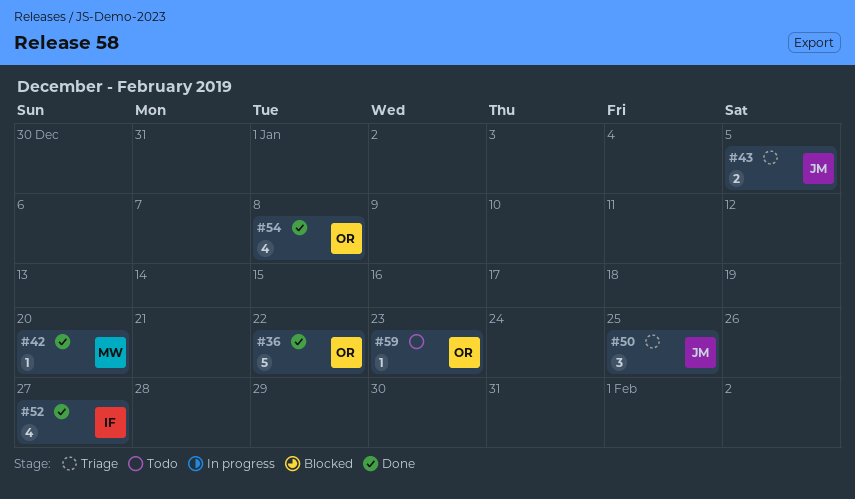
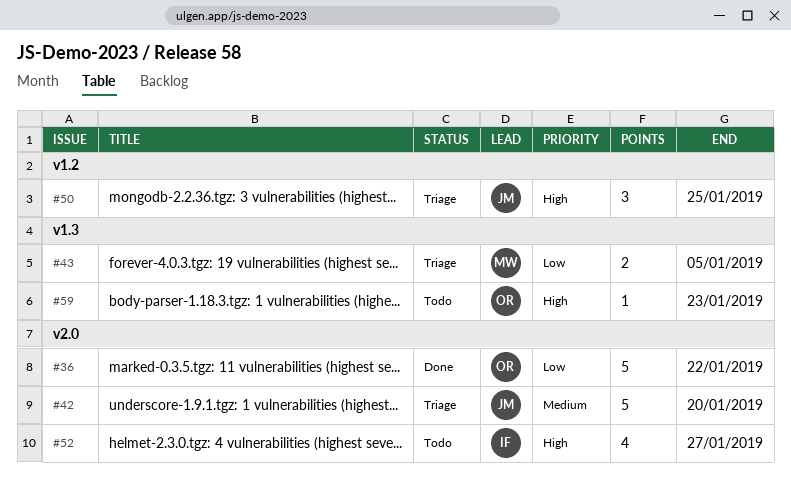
#42, status: Done -> Triage
#42, owner: MW -> JM
#42, estimate: 1 -> 5
#43, owner: JM -> MW
#52, status: Done -> Todo
#54: present -> none

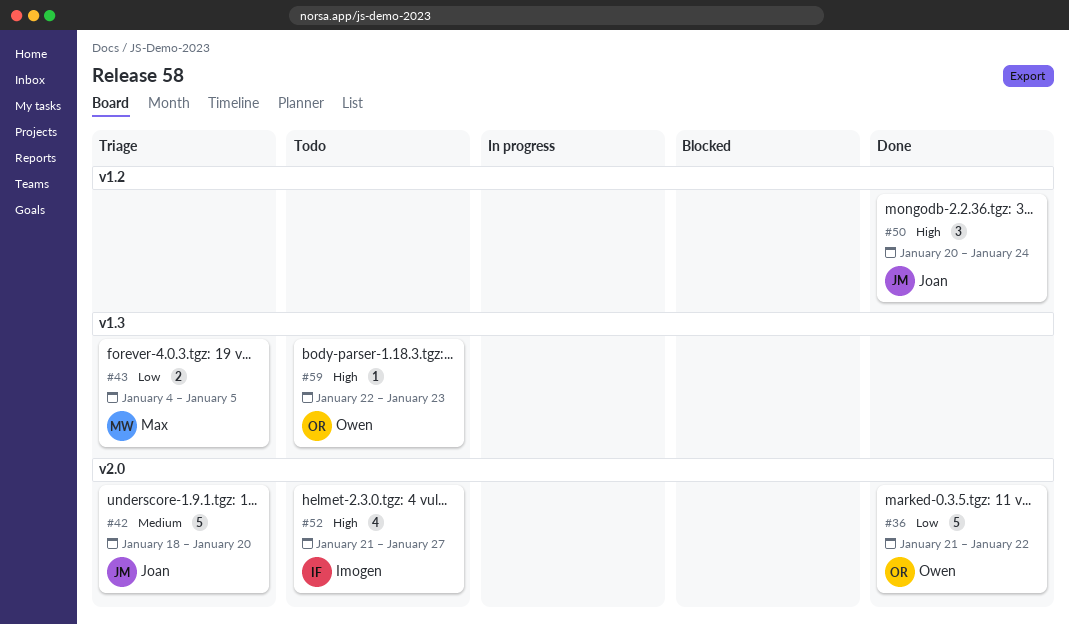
#50, status: Triage -> Done
#50, due: Jan 25 -> Jan 24

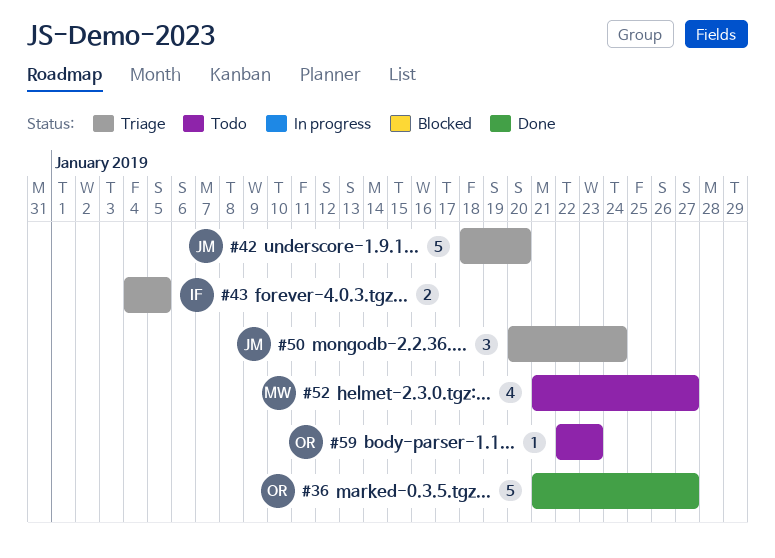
#36, due: Jan 22 -> Jan 27
#43, owner: Max -> Imogen
#50, status: Done -> Triage
#52, owner: Imogen -> Max

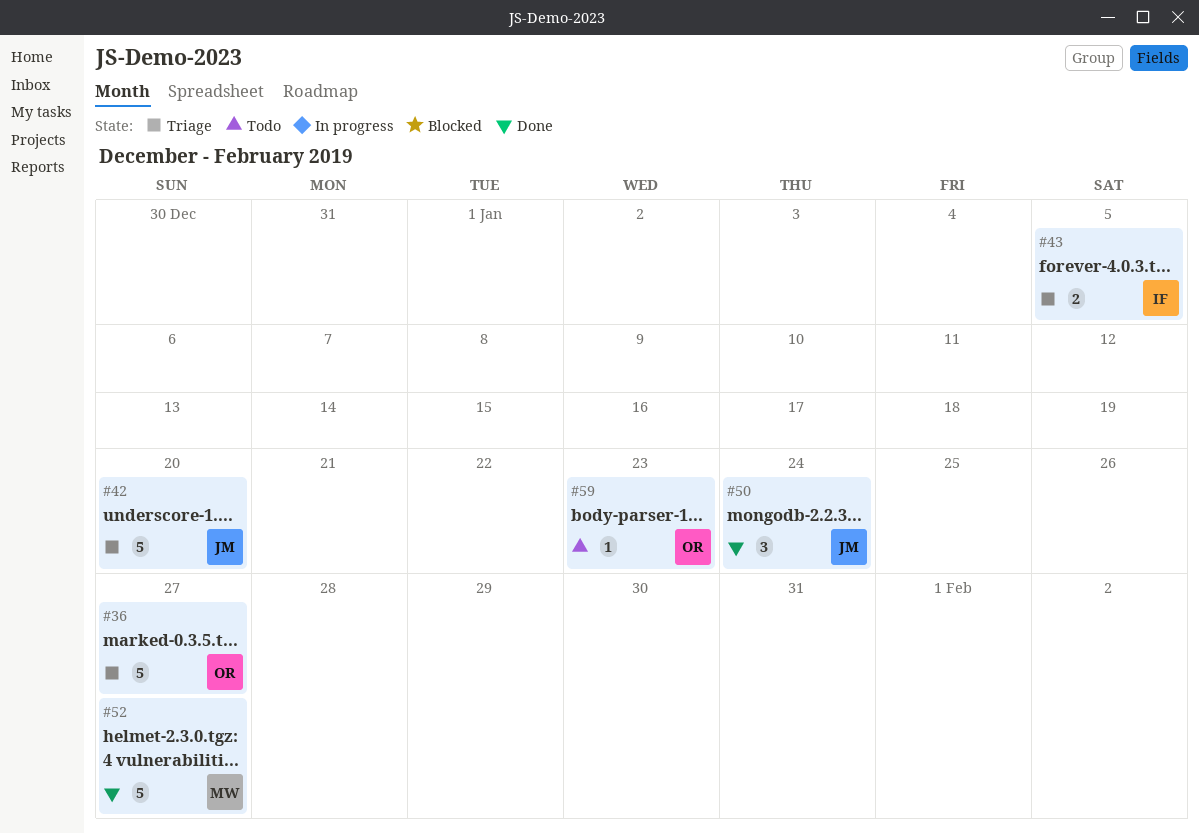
#36, status: Done -> Triage
#50, status: Triage -> Done
#52, status: Todo -> Done
#52, estimate: 4 -> 5

